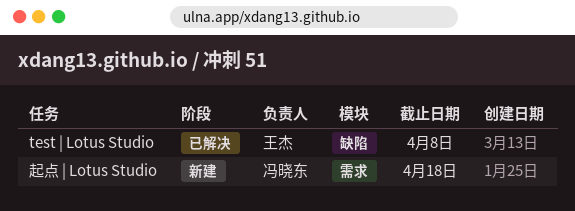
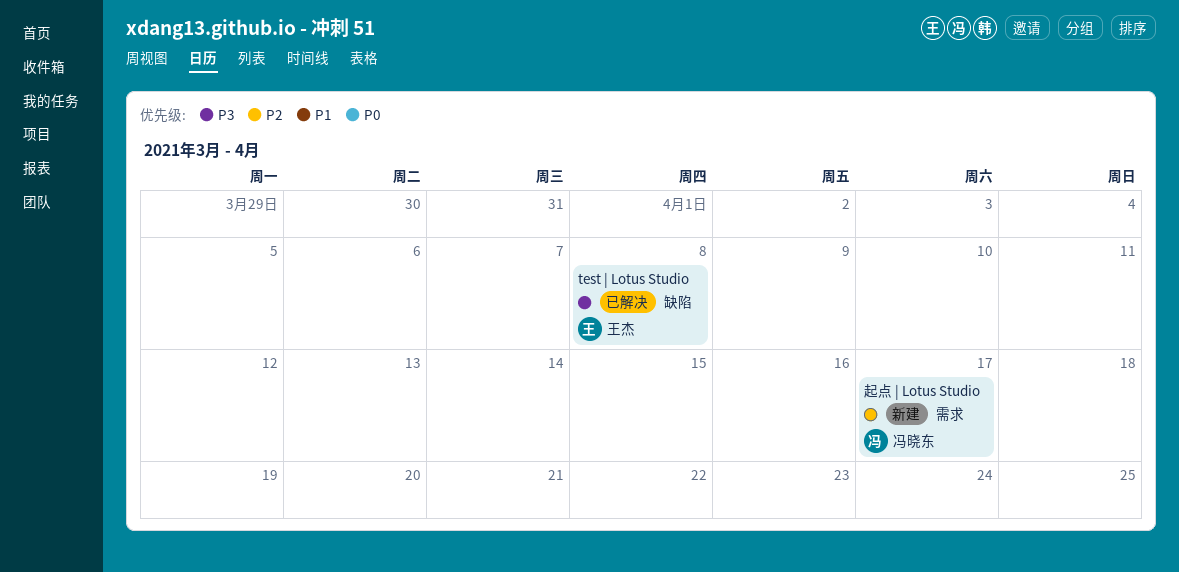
起点 | Lotus Studio, due: Apr 18 -> Apr 17

